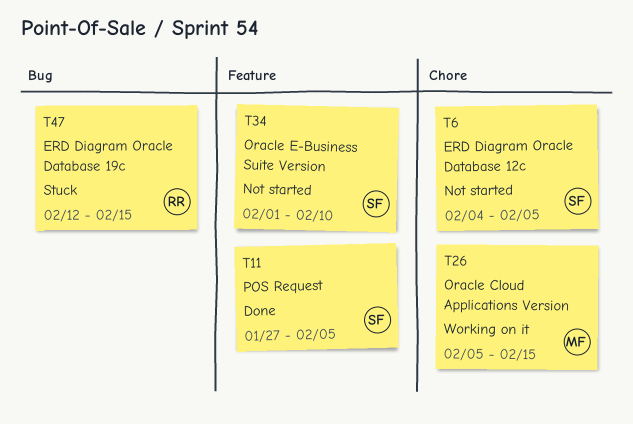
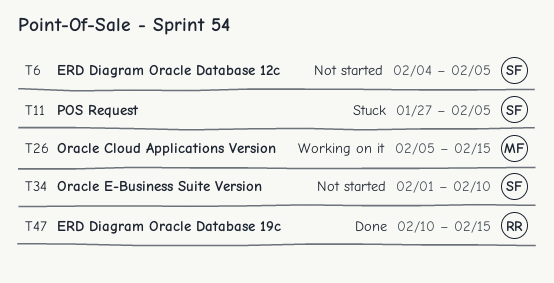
T11, status: Done -> Stuck
T47, status: Stuck -> Done
T47, start: Feb 12 -> Feb 10

